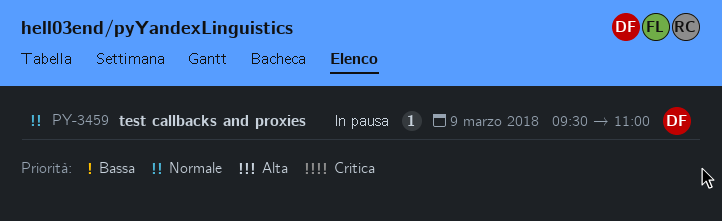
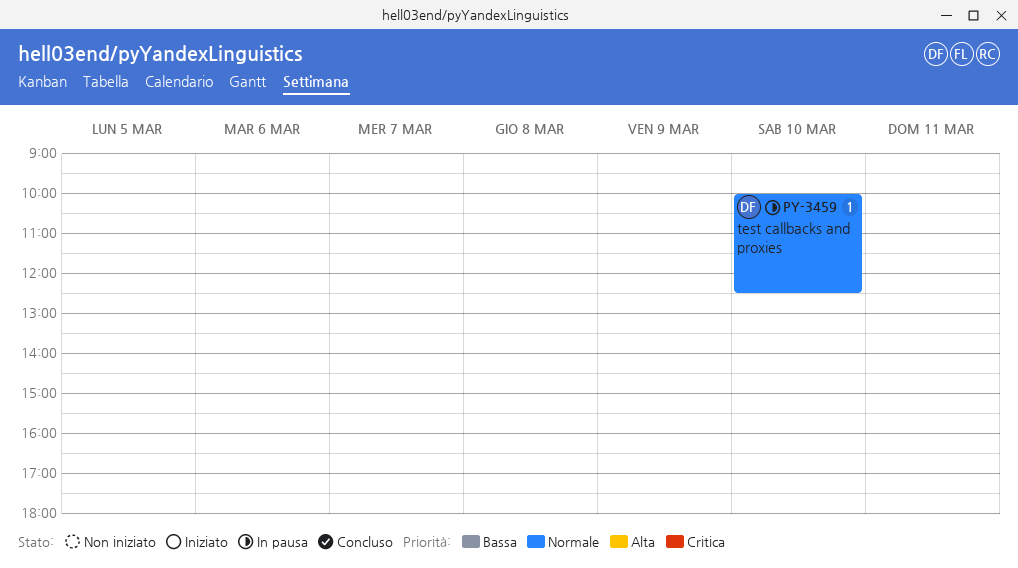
PY-3459, day: Mar 9 -> Mar 10
PY-3459, begins: 09:30 -> 10:00
PY-3459, ends: 11:00 -> 12:30

